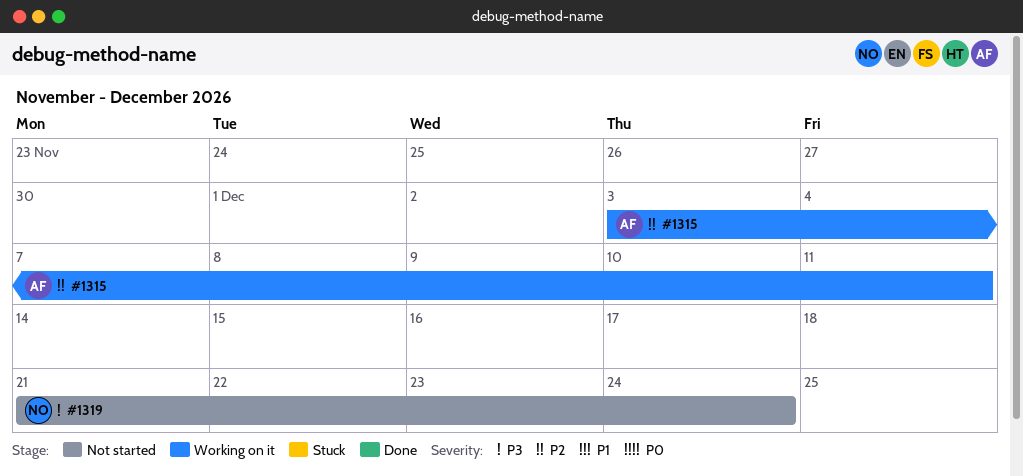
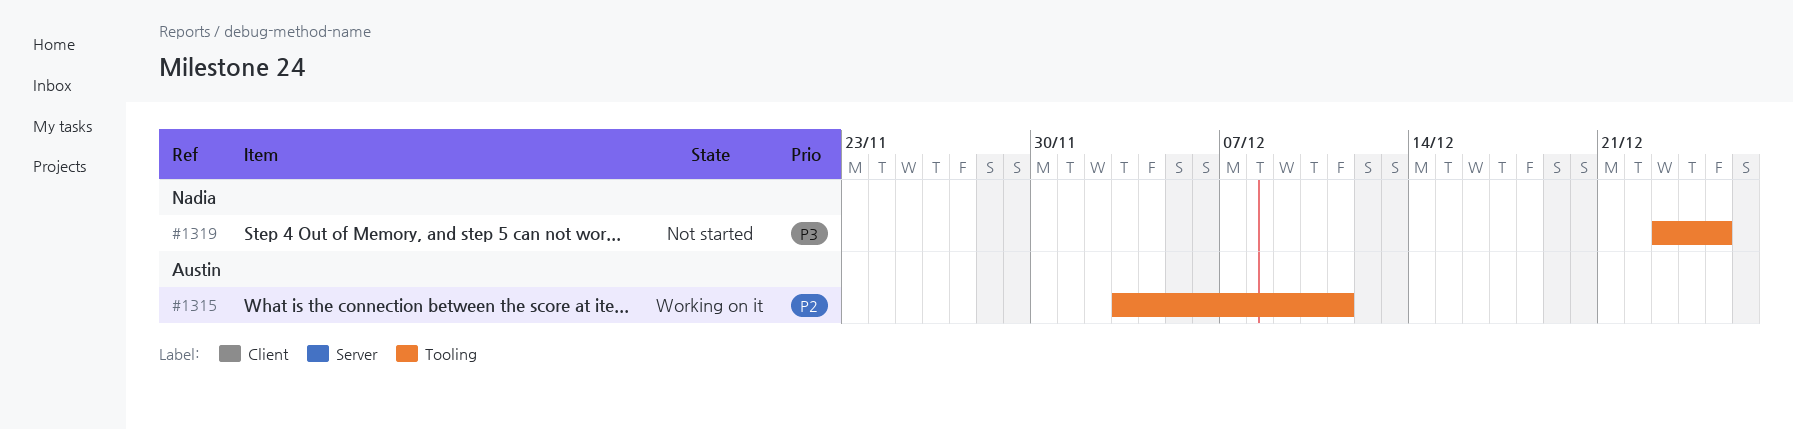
#1319, start: Dec 21 -> Dec 23
#1319, due: Dec 24 -> Dec 25

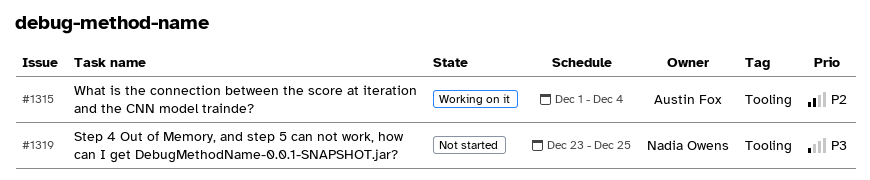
#1315, start: Dec 3 -> Dec 1
#1315, due: Dec 11 -> Dec 4

